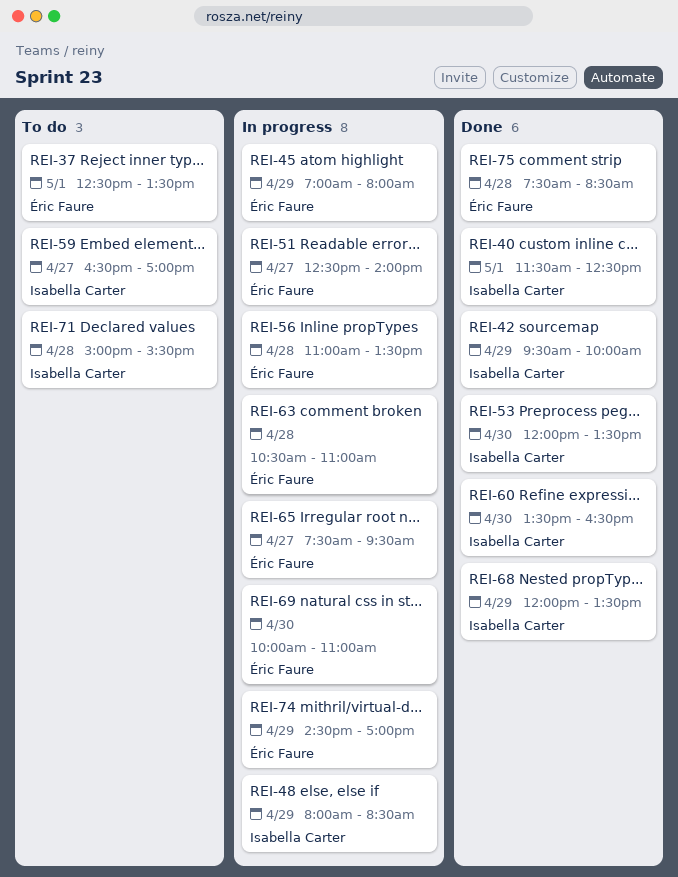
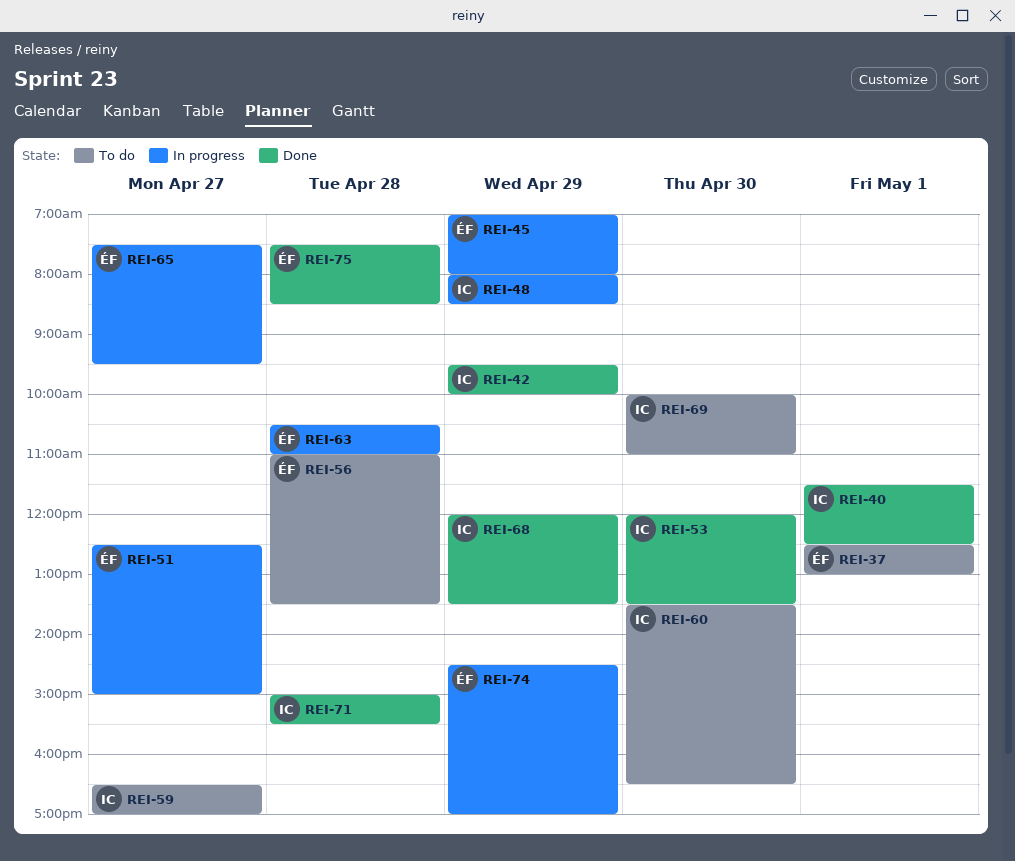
REI-37, ends: 13:30 -> 13:00
REI-51, ends: 14:00 -> 15:00
REI-56, status: In progress -> To do
REI-60, status: Done -> To do
REI-69, status: In progress -> To do
REI-69, owner: Éric Faure -> Isabella Carter
REI-71, status: To do -> Done

